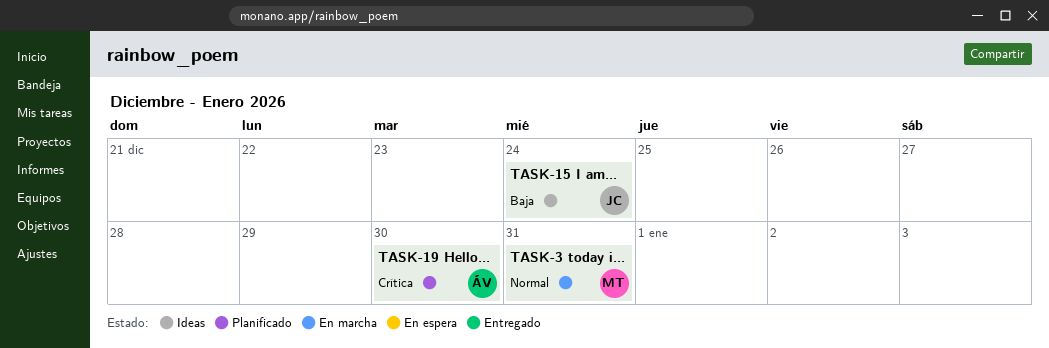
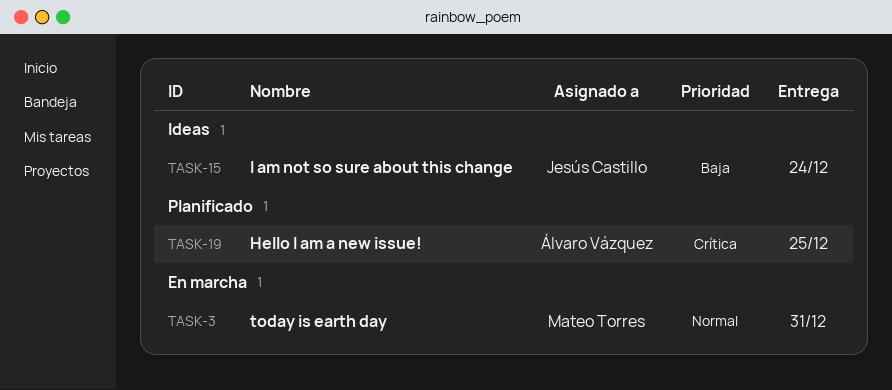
TASK-19, due: Dec 30 -> Dec 25

